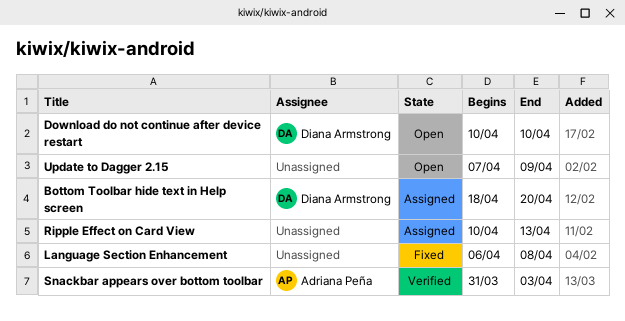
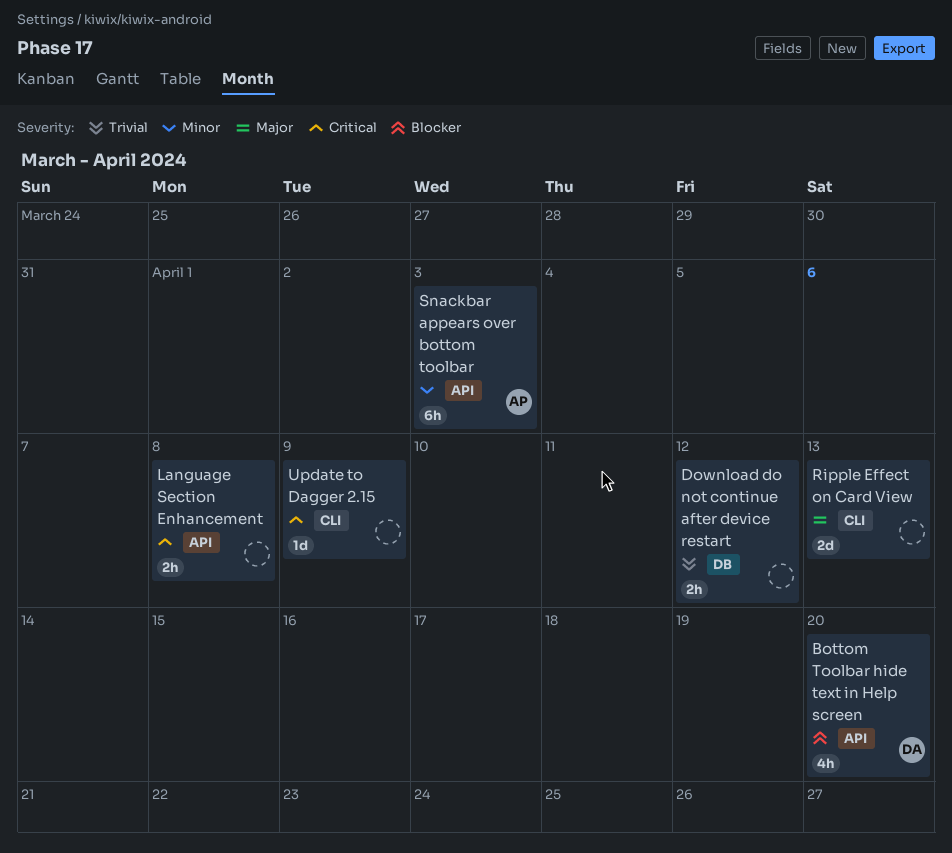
Download do not continue after device restart, owner: Diana Armstrong -> none
Download do not continue after device restart, due: Apr 10 -> Apr 12

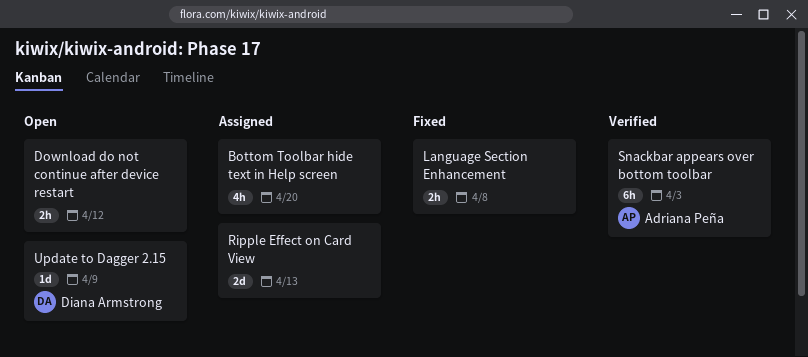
Bottom Toolbar hide text in Help screen, owner: Diana Armstrong -> none
Update to Dagger 2.15, owner: none -> Diana Armstrong

